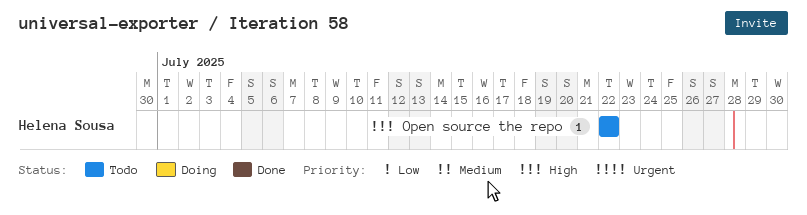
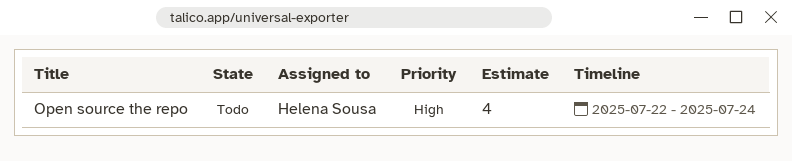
Open source the repo, estimate: 1 -> 4
Open source the repo, due: Jul 22 -> Jul 24

